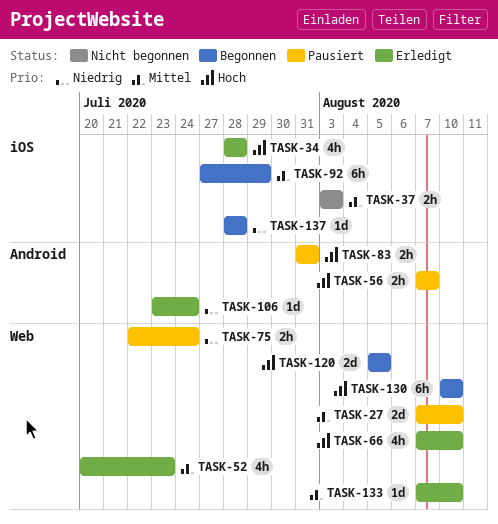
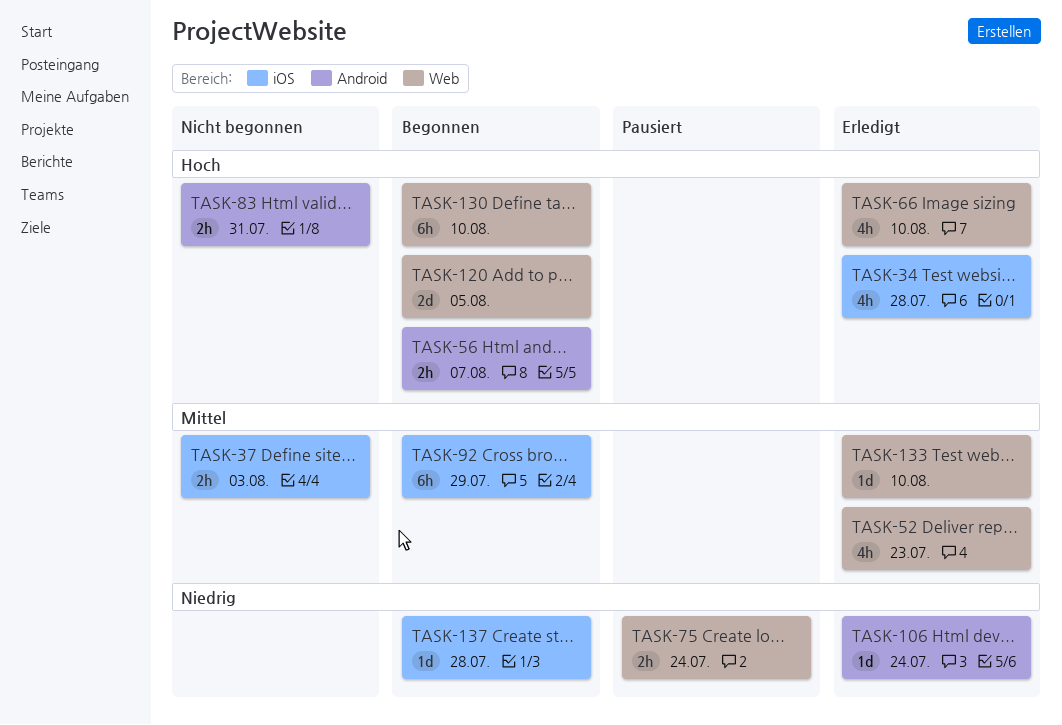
TASK-27: present -> none
TASK-56, status: Pausiert -> Begonnen
TASK-83, status: Pausiert -> Nicht begonnen

